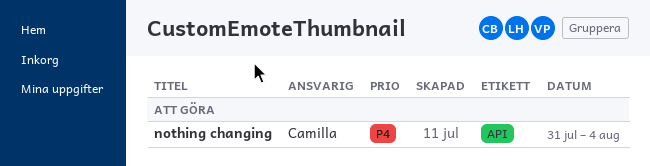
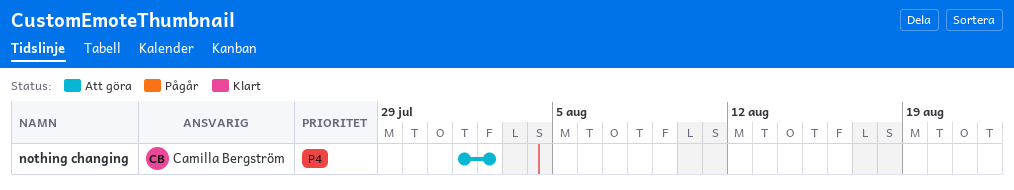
nothing changing, start: Jul 31 -> Aug 1
nothing changing, due: Aug 4 -> Aug 2

